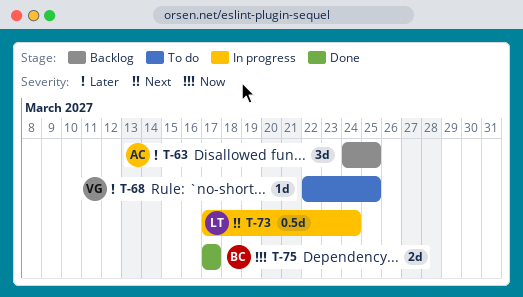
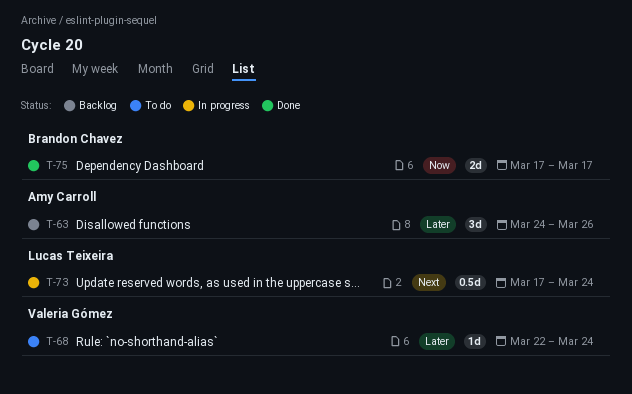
T-63, due: Mar 25 -> Mar 26
T-68, due: Mar 25 -> Mar 24

